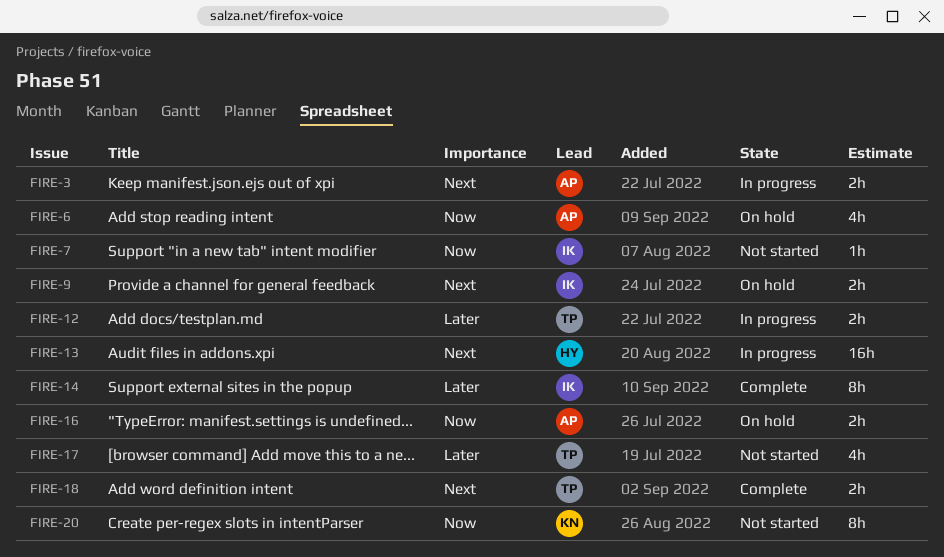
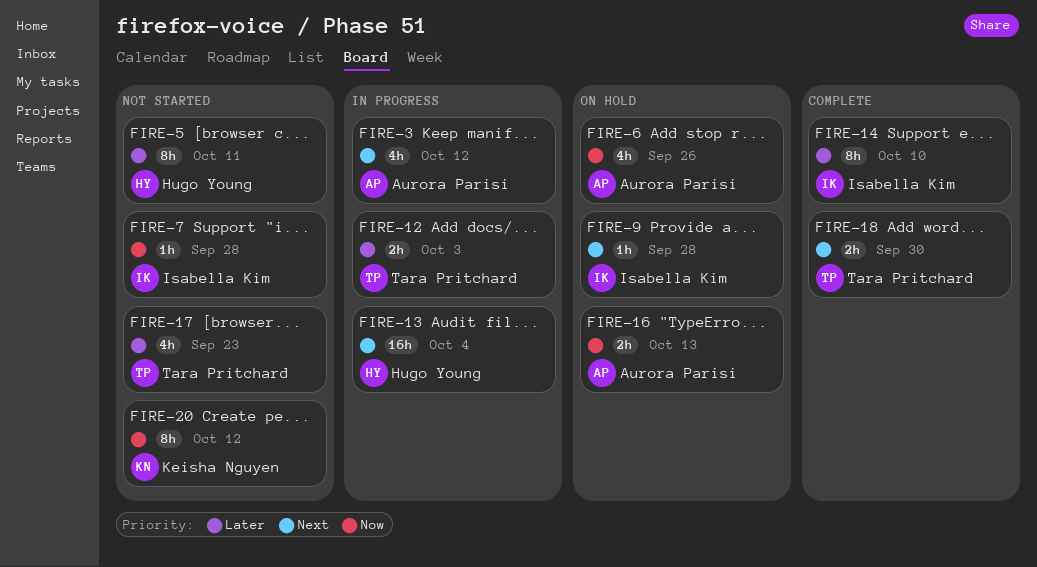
FIRE-3, estimate: 2h -> 4h
FIRE-5: none -> present
FIRE-9, estimate: 2h -> 1h

